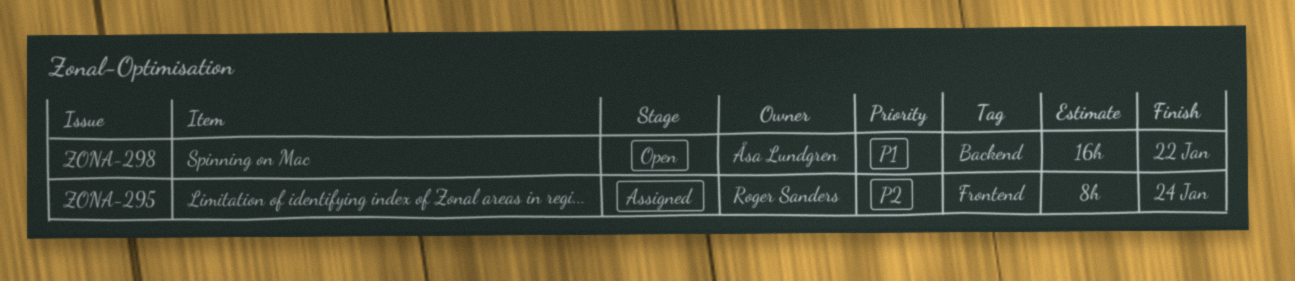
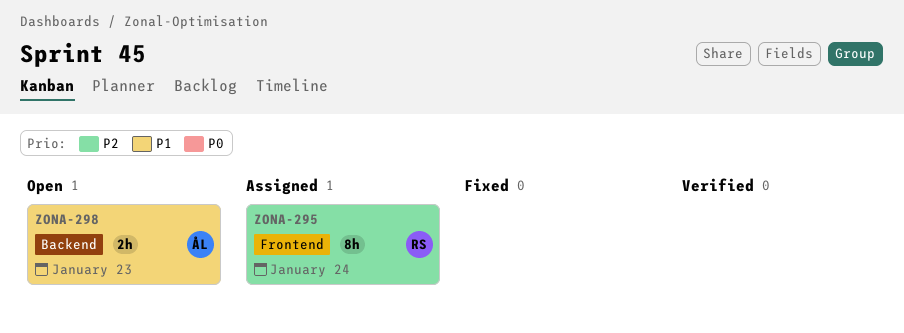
ZONA-298, estimate: 16h -> 2h
ZONA-298, due: Jan 22 -> Jan 23

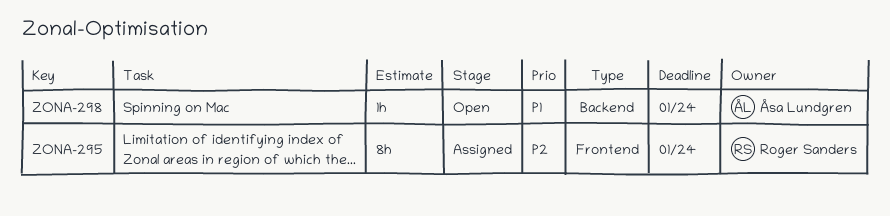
ZONA-298, estimate: 2h -> 1h
ZONA-298, due: Jan 23 -> Jan 24

